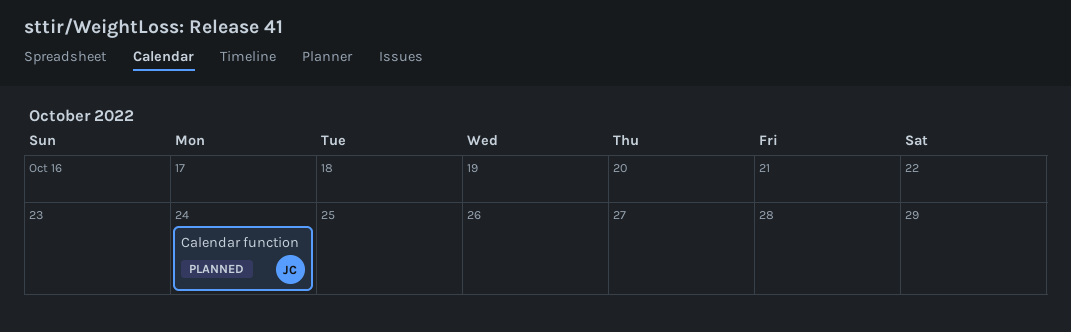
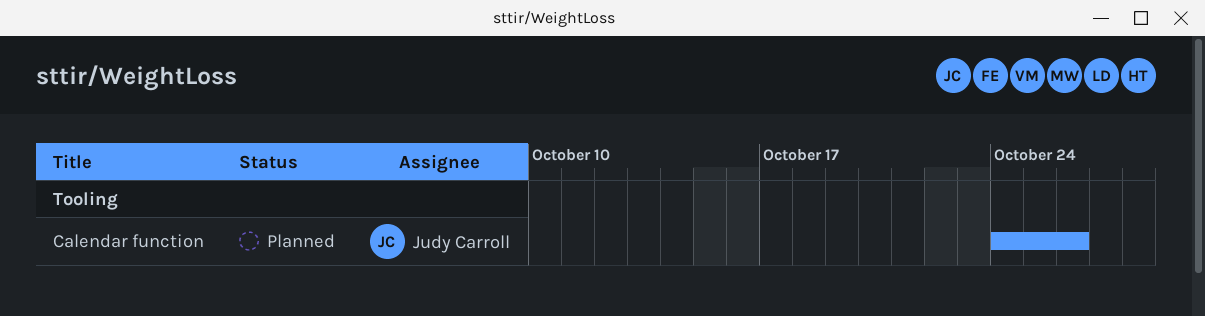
Calendar function, due: Oct 24 -> Oct 26

